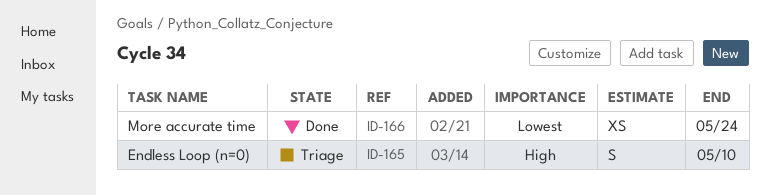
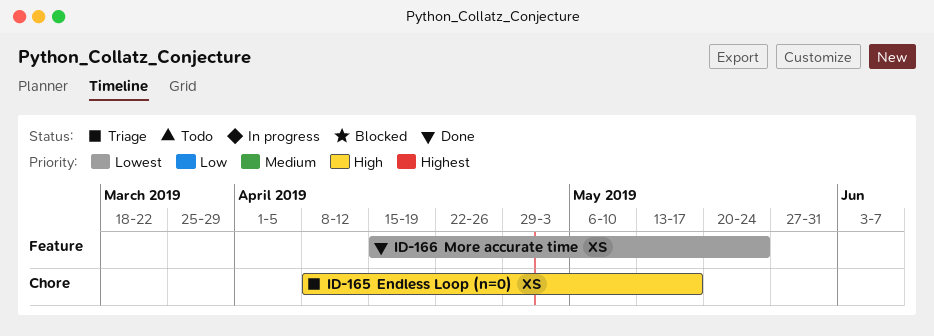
ID-165, estimate: S -> XS
ID-165, due: May 10 -> May 17

